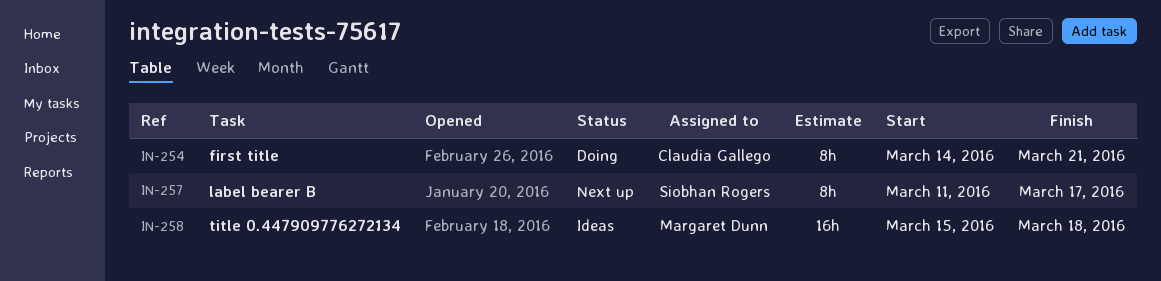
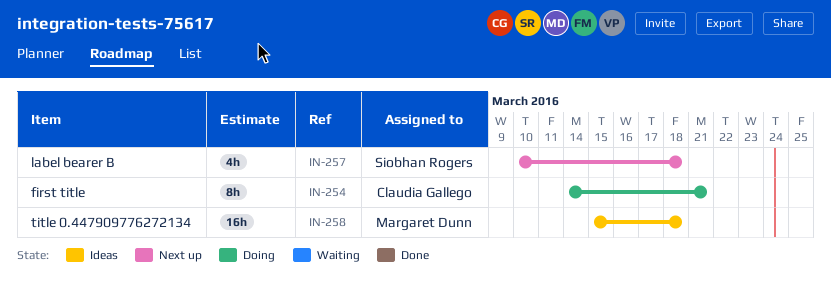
IN-257, estimate: 8h -> 4h
IN-257, start: Mar 11 -> Mar 10
IN-257, due: Mar 17 -> Mar 18

